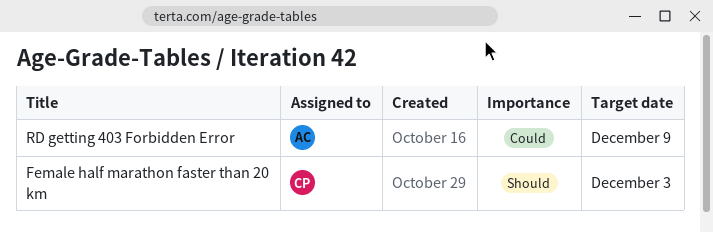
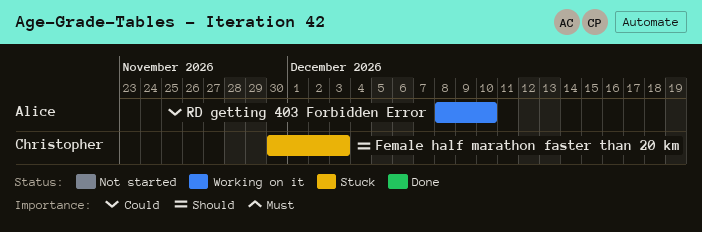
RD getting 403 Forbidden Error, due: Dec 9 -> Dec 10

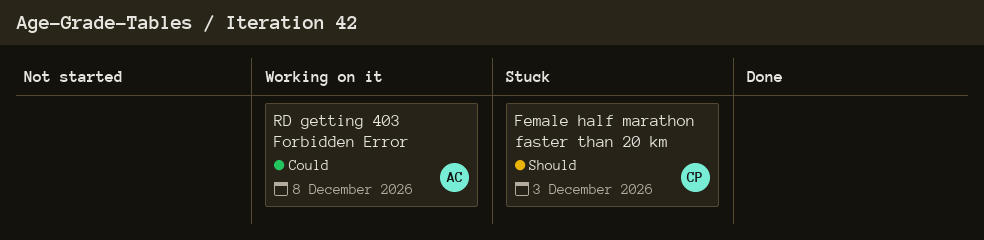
RD getting 403 Forbidden Error, due: Dec 10 -> Dec 8

